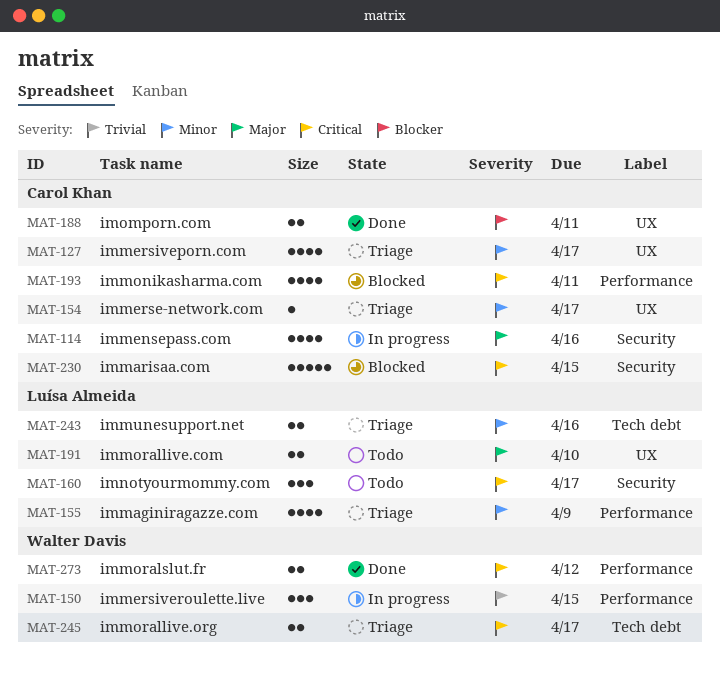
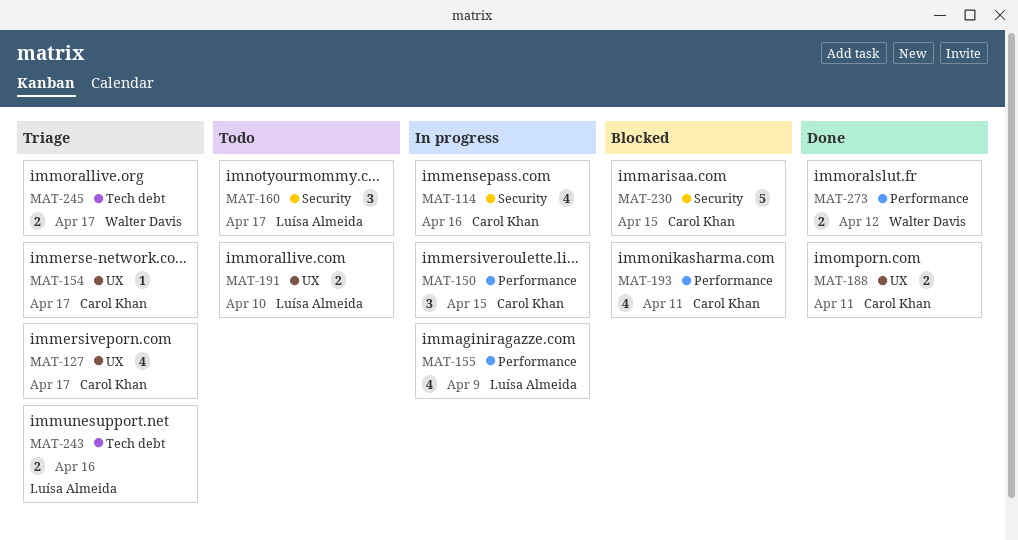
MAT-150, owner: Walter Davis -> Carol Khan
MAT-155, status: Triage -> In progress

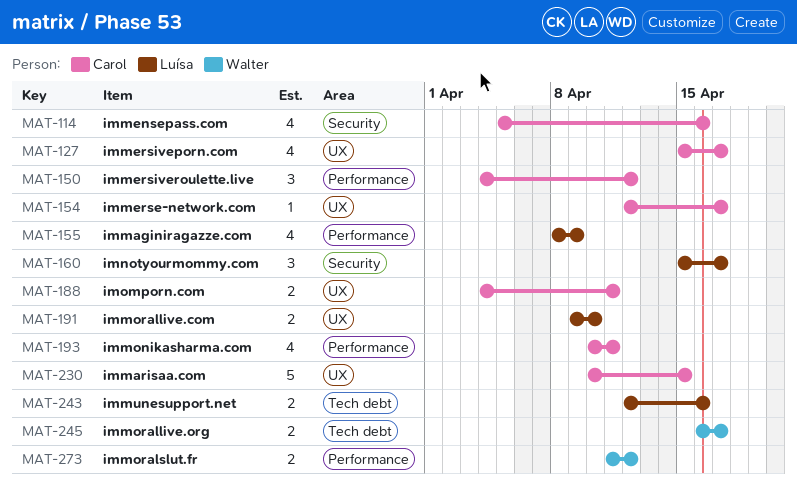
MAT-150, due: Apr 15 -> Apr 12
MAT-230, label: Security -> UX

